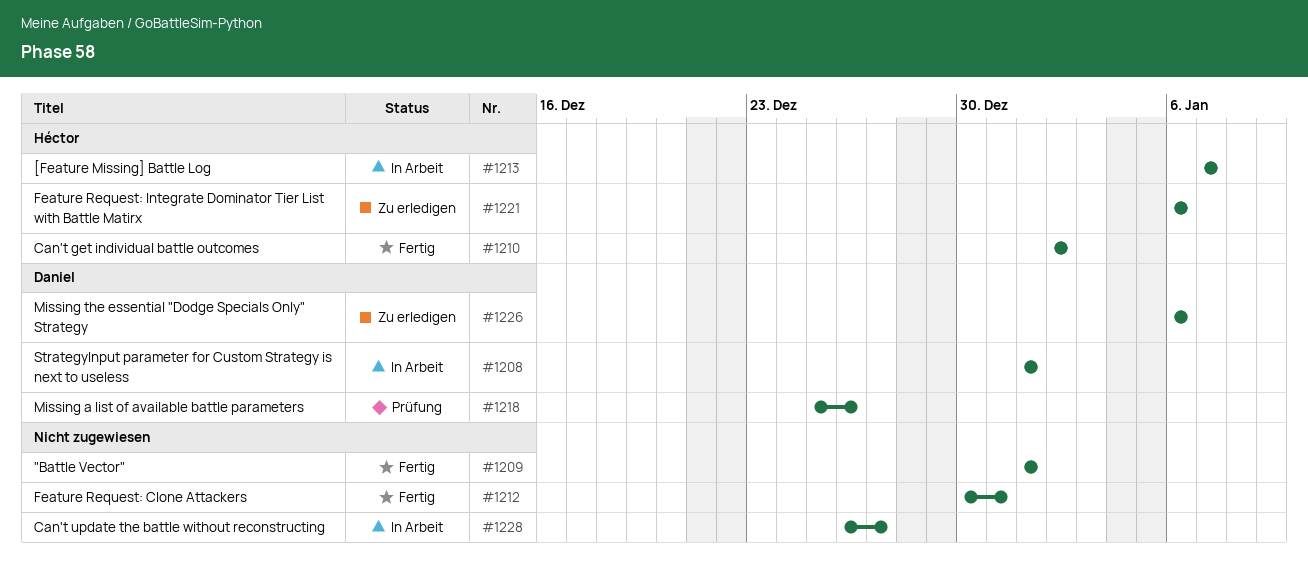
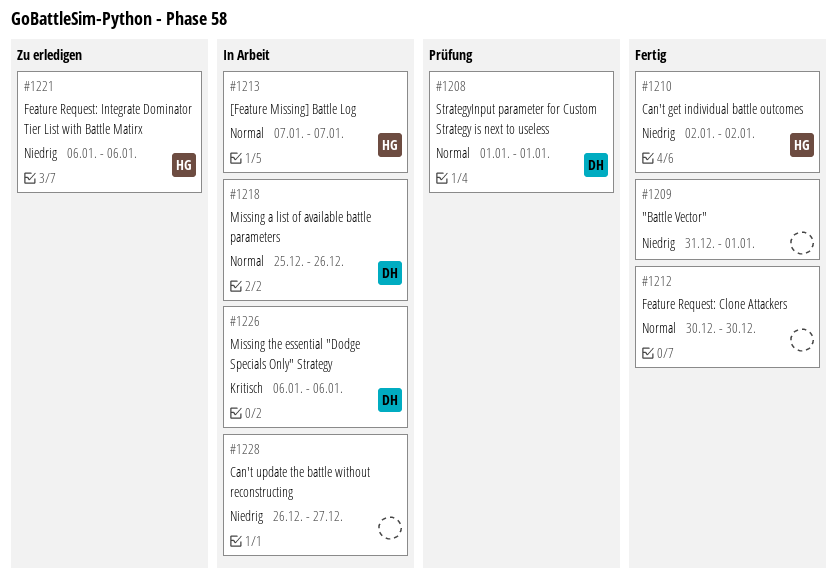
#1208, status: In Arbeit -> Prüfung
#1209, start: Jan 1 -> Dec 31
#1212, due: Dec 31 -> Dec 30
#1218, status: Prüfung -> In Arbeit
#1226, status: Zu erledigen -> In Arbeit

